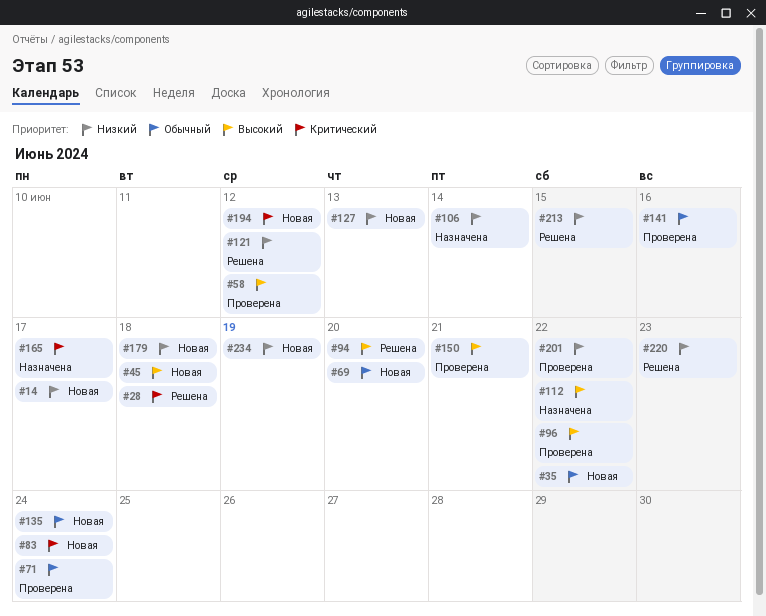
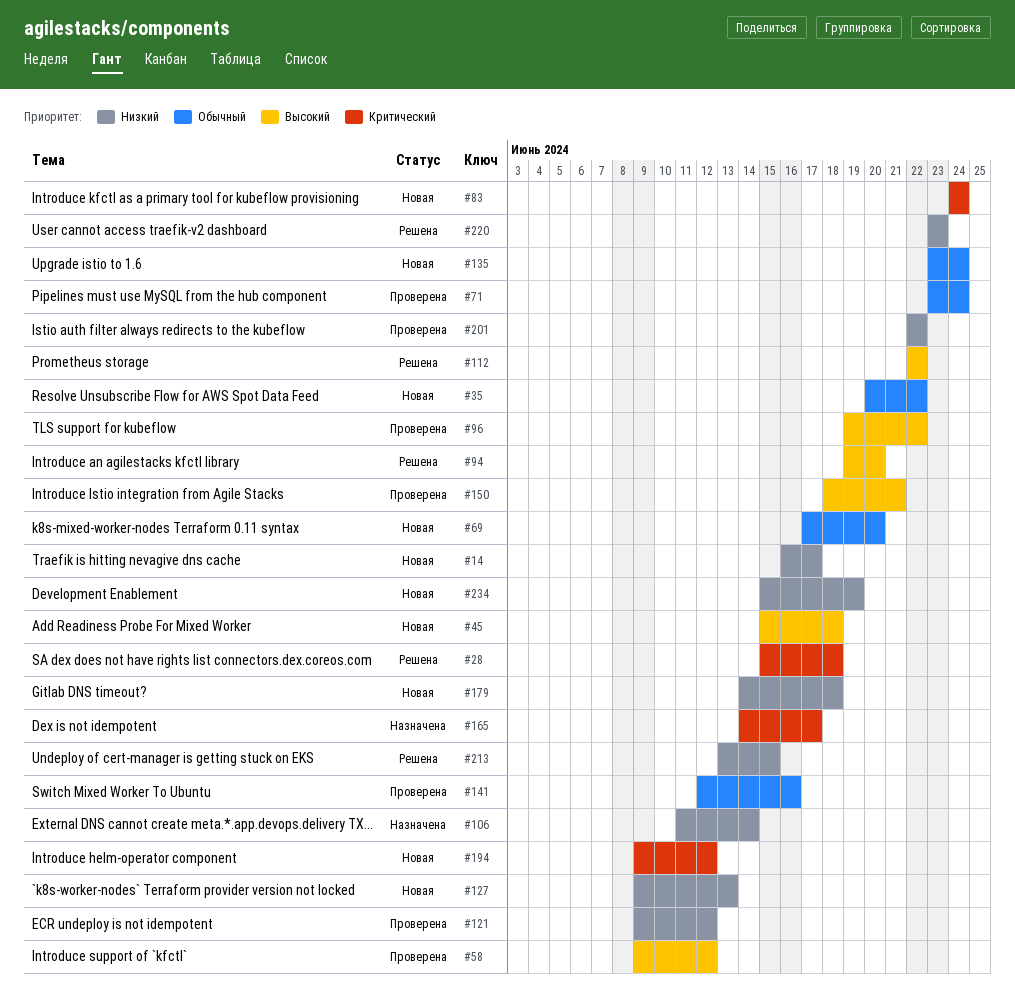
#112, status: Назначена -> Решена
#121, status: Решена -> Проверена

